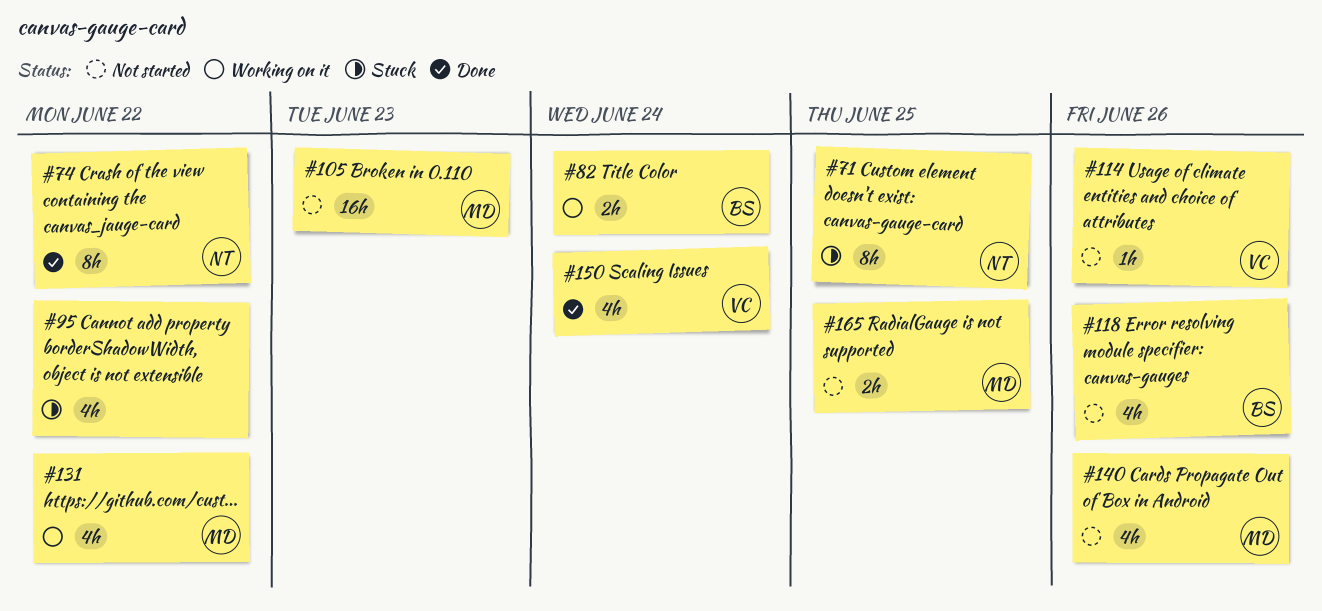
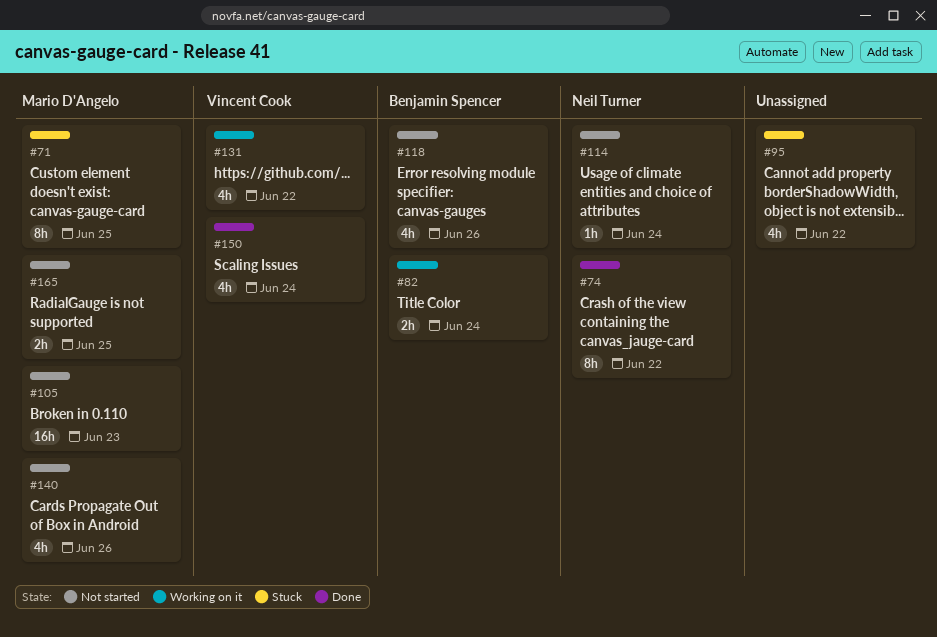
#71, owner: Neil Turner -> Mario D'Angelo
#114, owner: Vincent Cook -> Neil Turner
#114, due: Jun 26 -> Jun 24
#131, owner: Mario D'Angelo -> Vincent Cook

